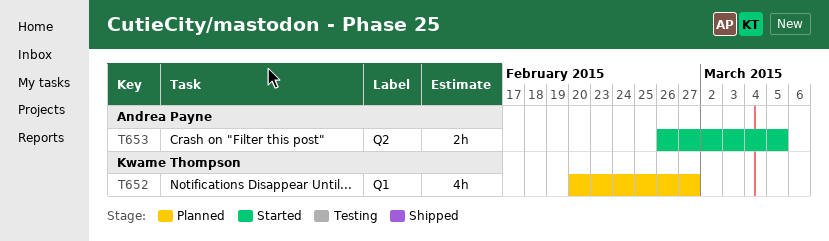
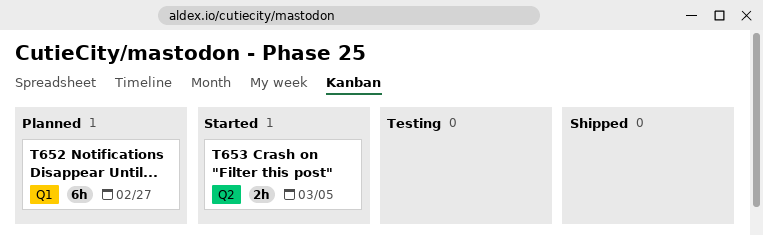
T652, estimate: 4h -> 6h

